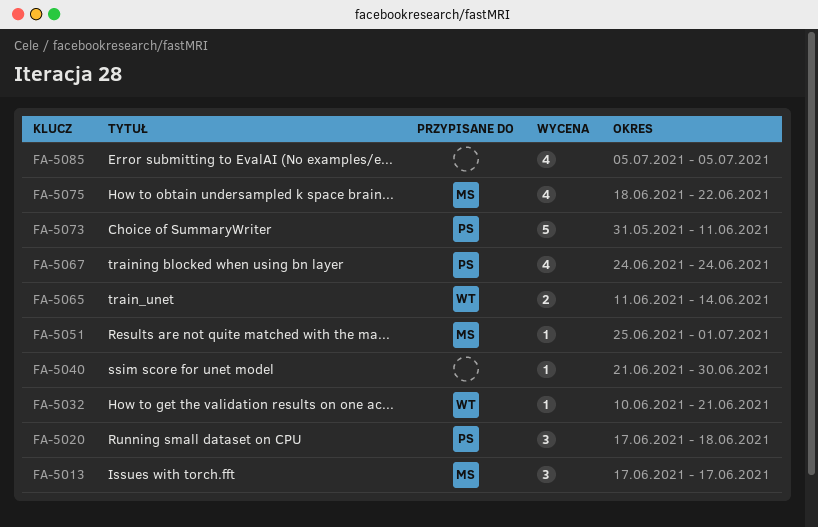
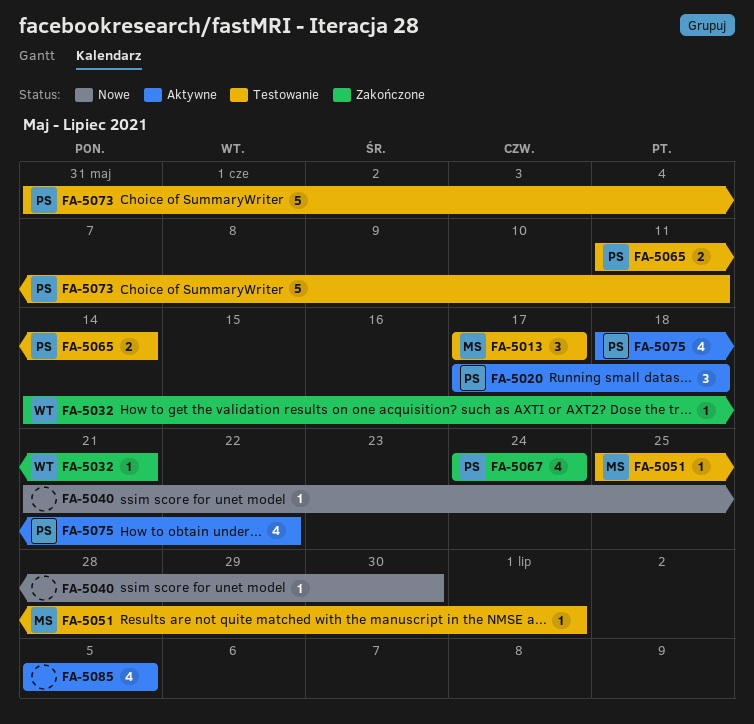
FA-5032, start: Jun 10 -> Jun 14
FA-5065, owner: WT -> PS
FA-5075, owner: MS -> PS

